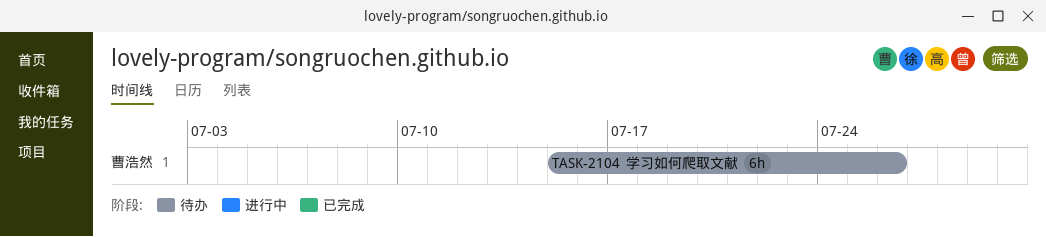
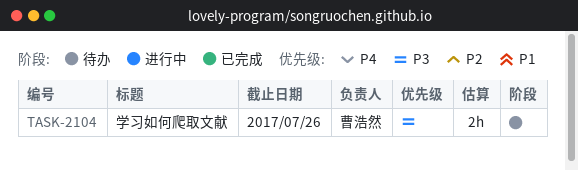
TASK-2104, estimate: 6h -> 2h

